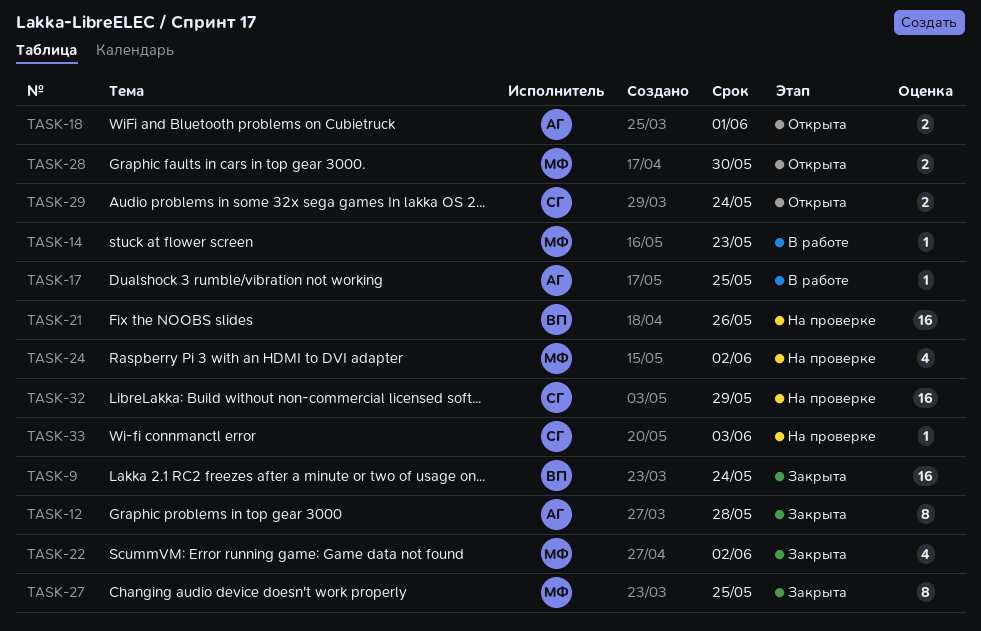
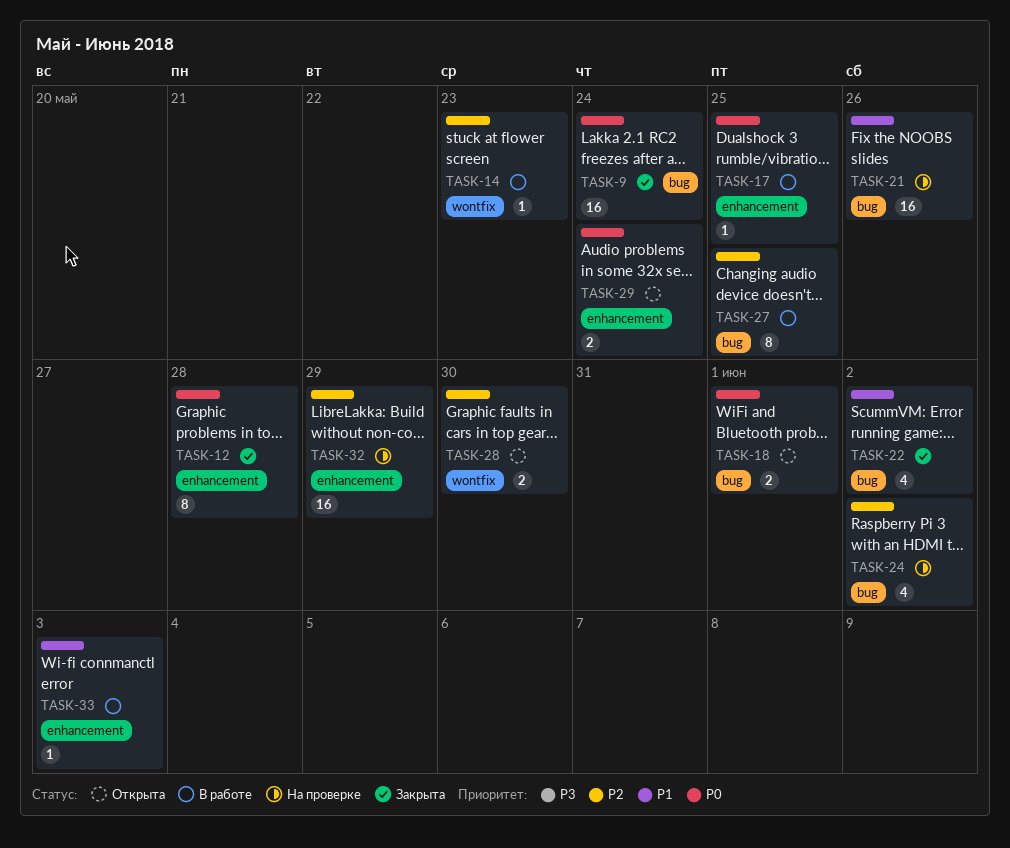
TASK-27, status: Закрыта -> В работе
TASK-33, status: На проверке -> В работе

